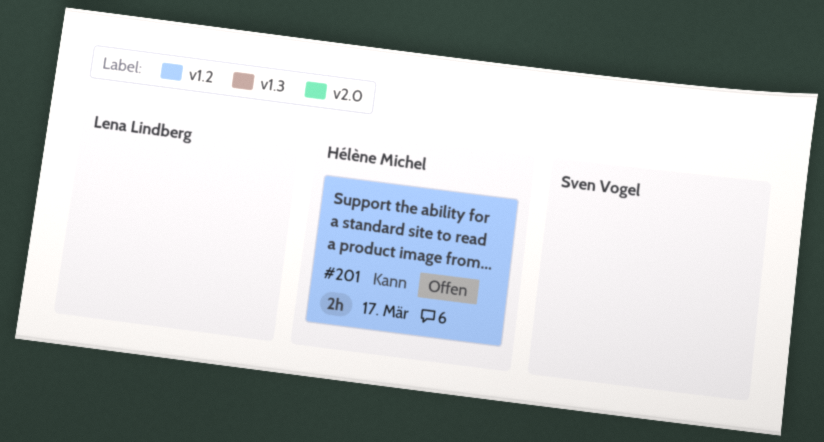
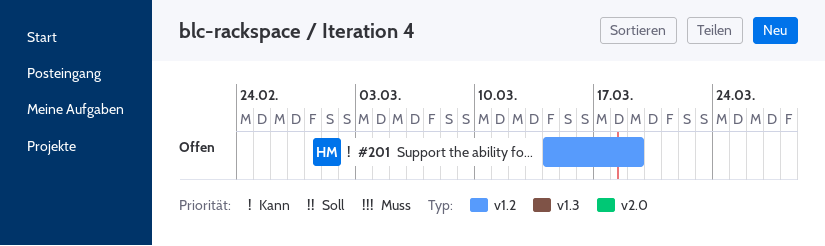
#201, due: Mar 17 -> Mar 19

